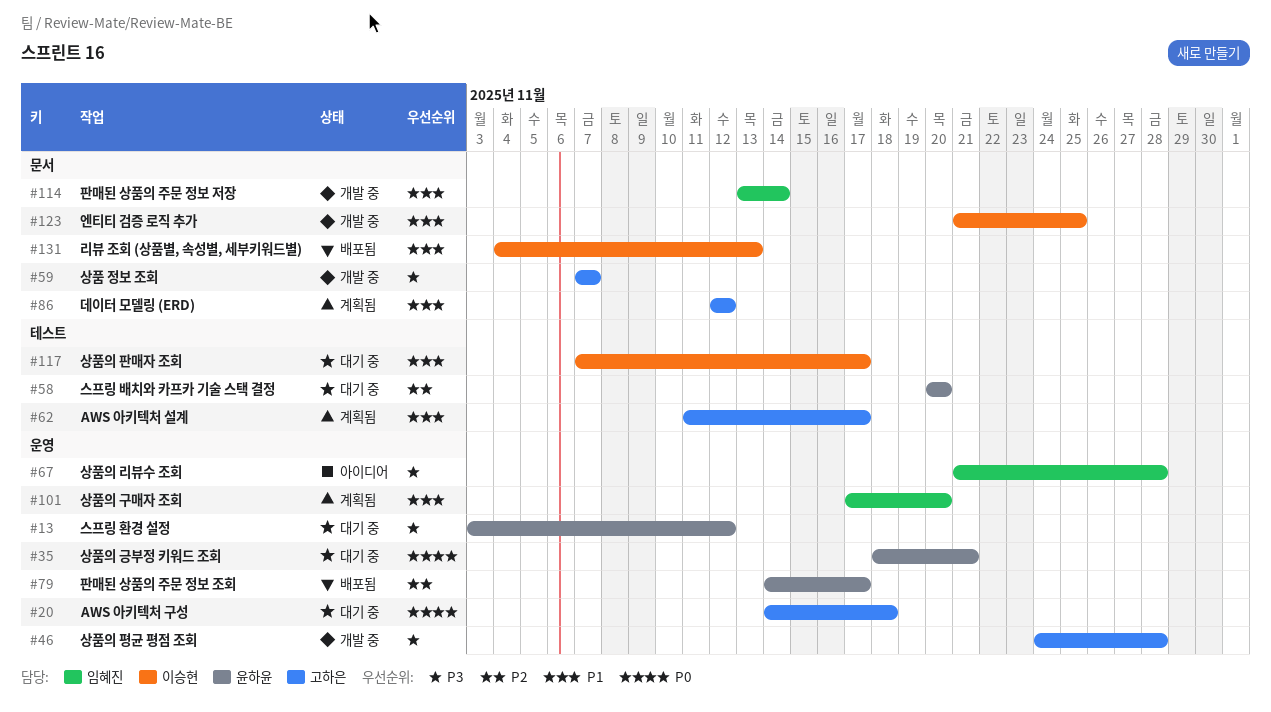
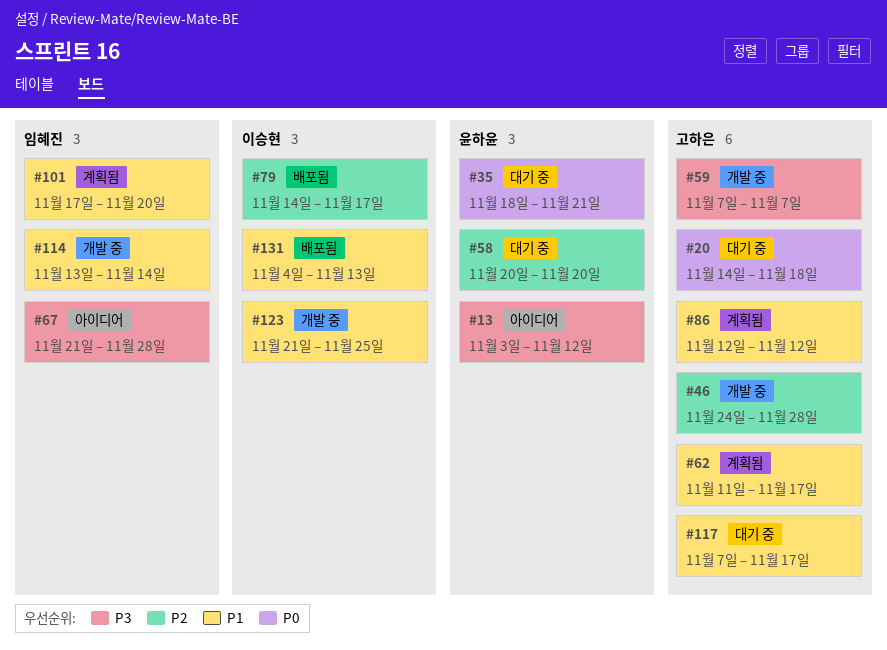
#13, status: 대기 중 -> 아이디어
#46, priority: P3 -> P2
#79, owner: 윤하윤 -> 이승현
#117, owner: 이승현 -> 고하은

